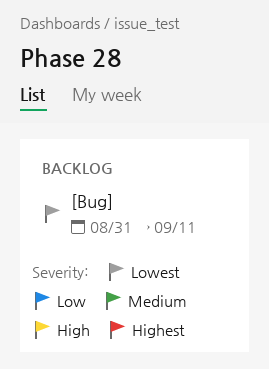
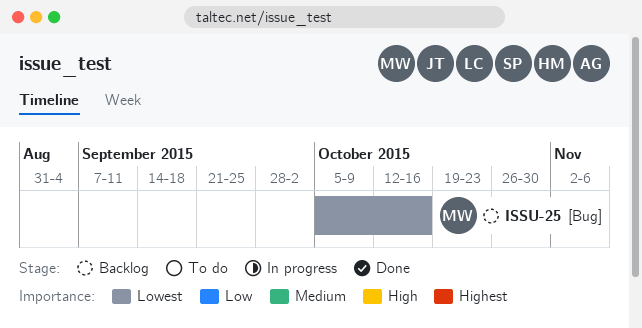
[Bug], start: Aug 31 -> Oct 5
[Bug], due: Sep 11 -> Oct 16

